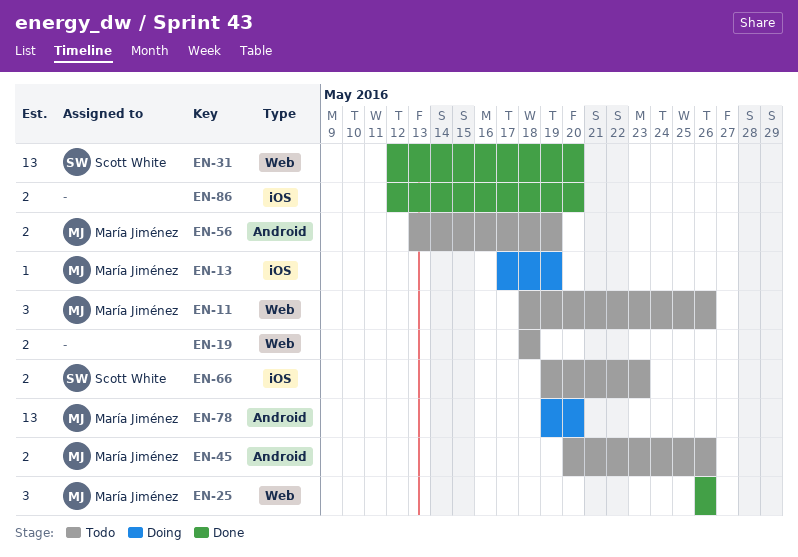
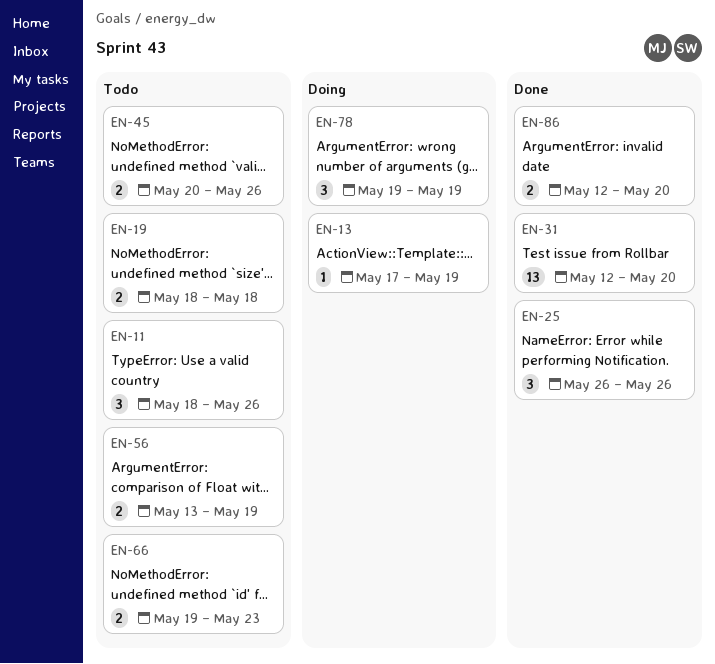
EN-78, estimate: 13 -> 3
EN-78, due: May 20 -> May 19

